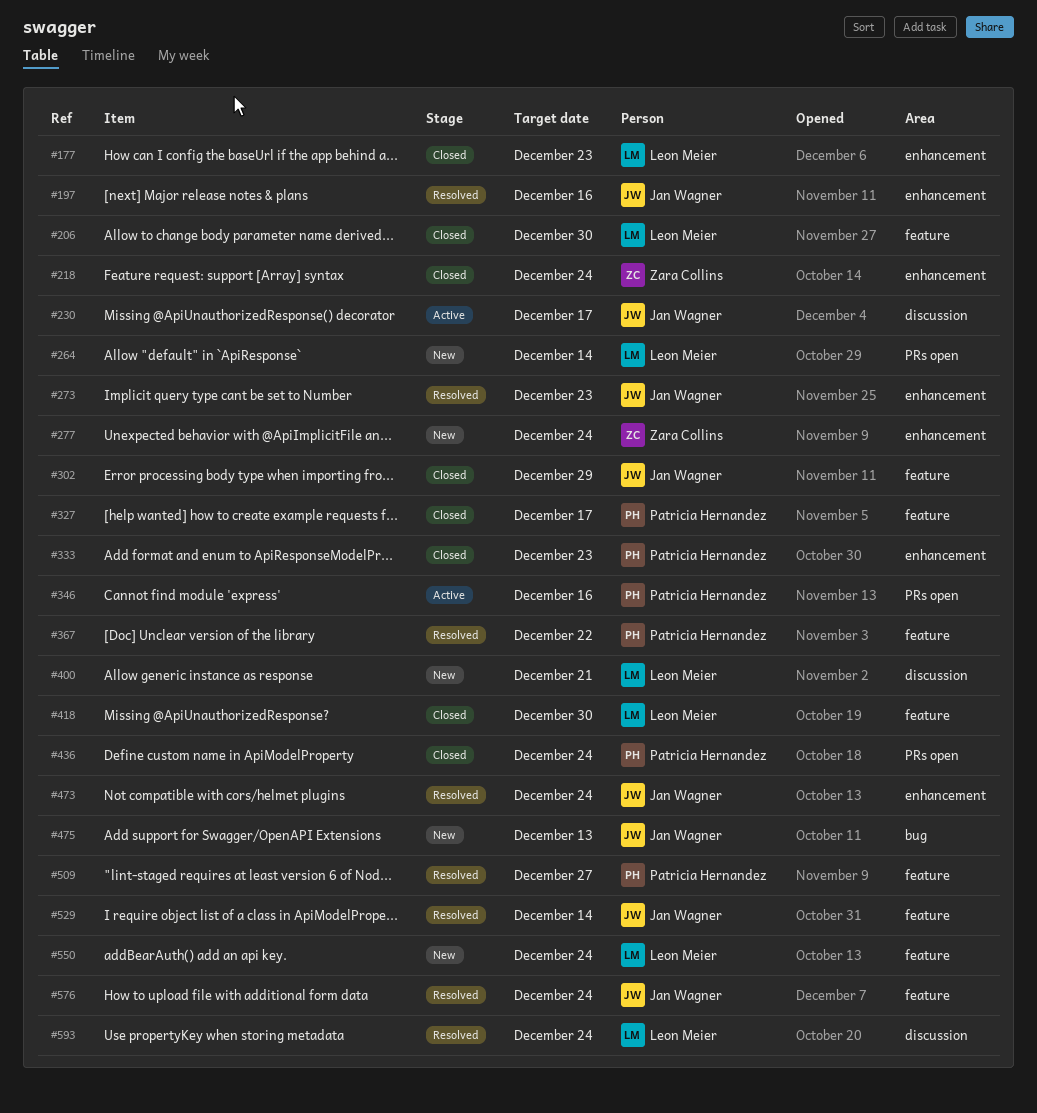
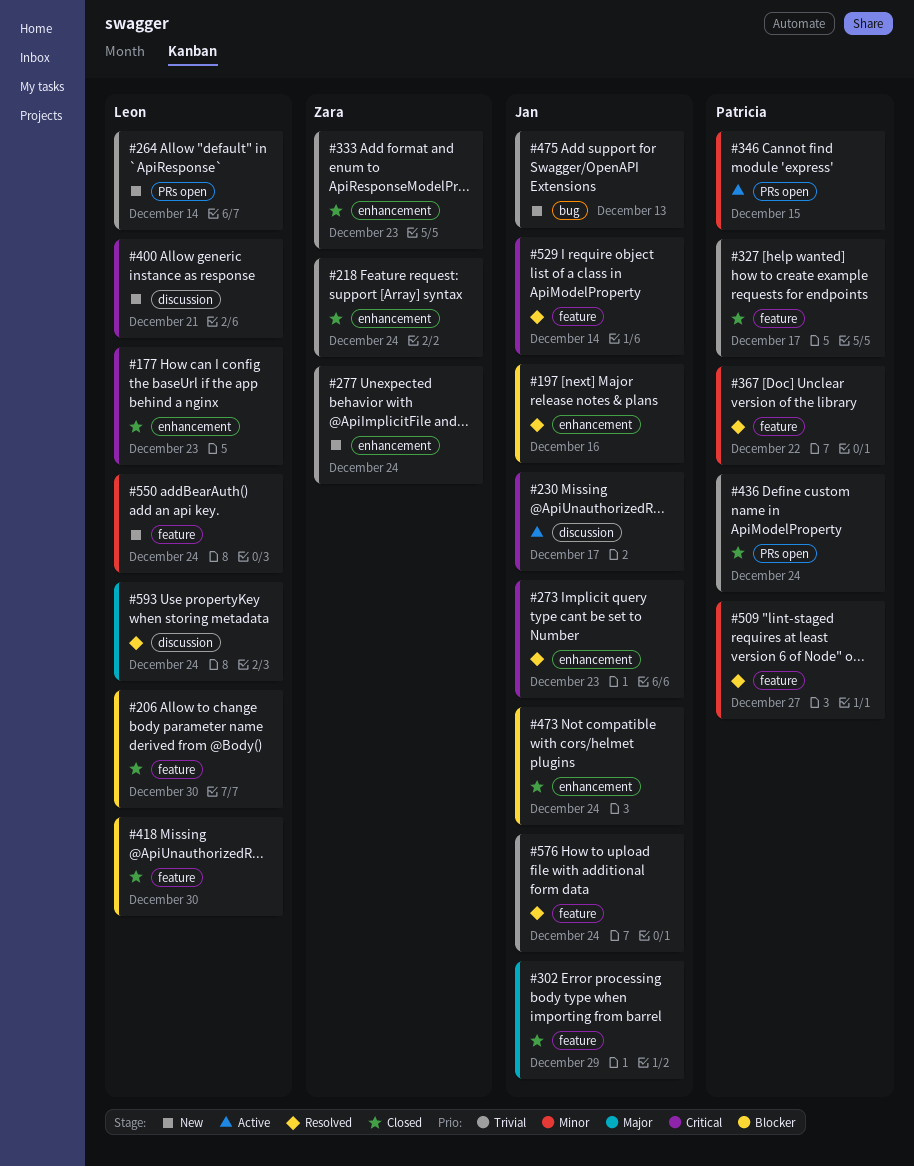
#333, owner: Patricia Hernandez -> Zara Collins
#346, due: Dec 16 -> Dec 15
#473, status: Resolved -> Closed

